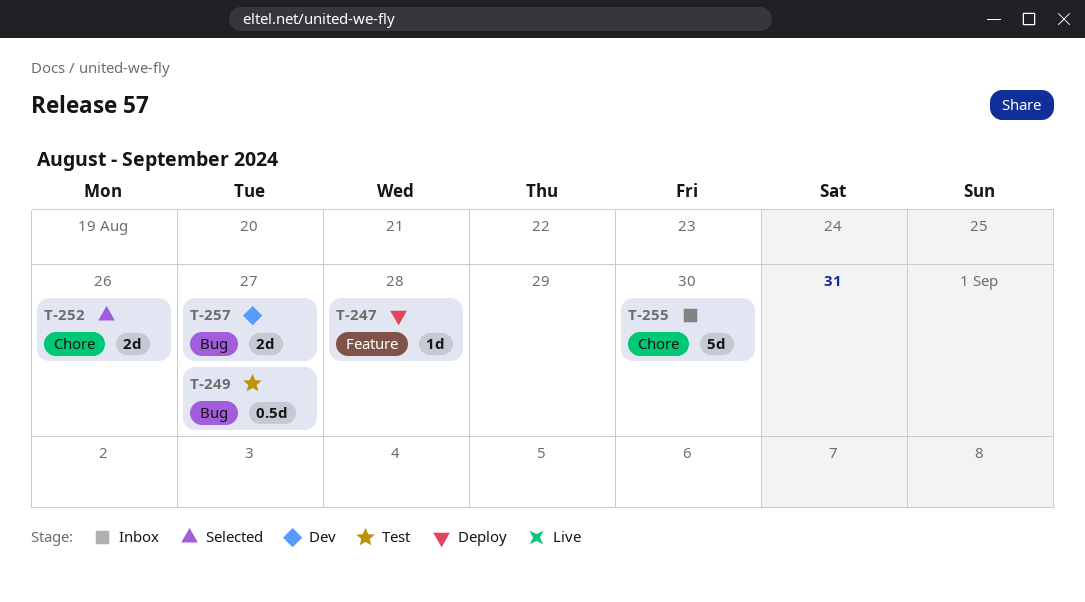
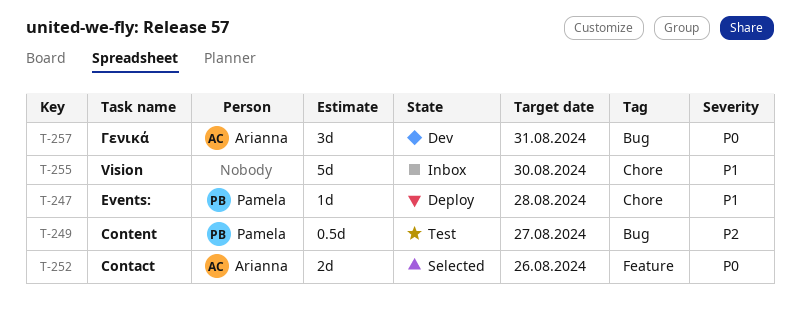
T-247, label: Feature -> Chore
T-252, label: Chore -> Feature
T-257, estimate: 2d -> 3d
T-257, due: Aug 27 -> Aug 31

